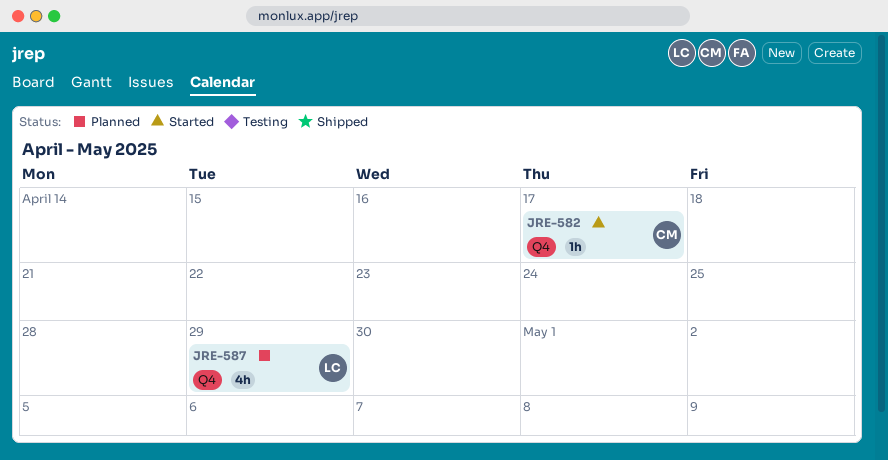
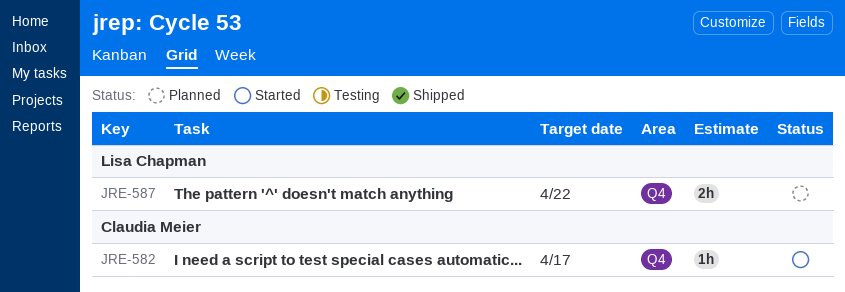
JRE-587, estimate: 4h -> 2h
JRE-587, due: Apr 29 -> Apr 22

